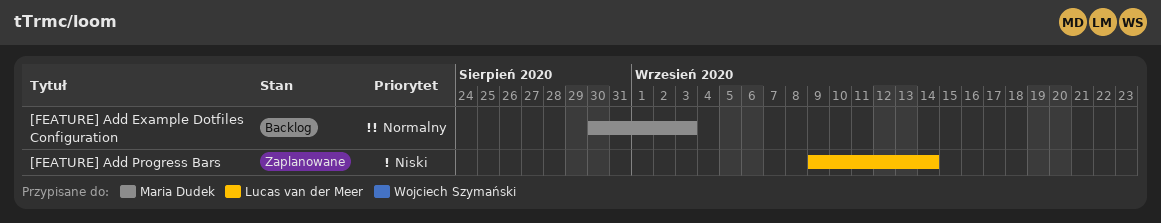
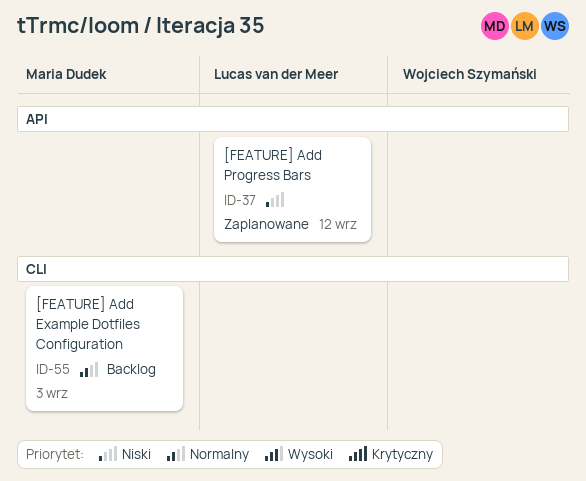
[FEATURE] Add Progress Bars, due: Sep 14 -> Sep 12

